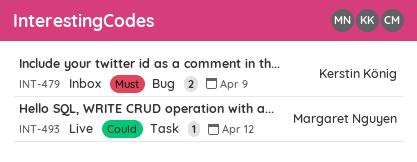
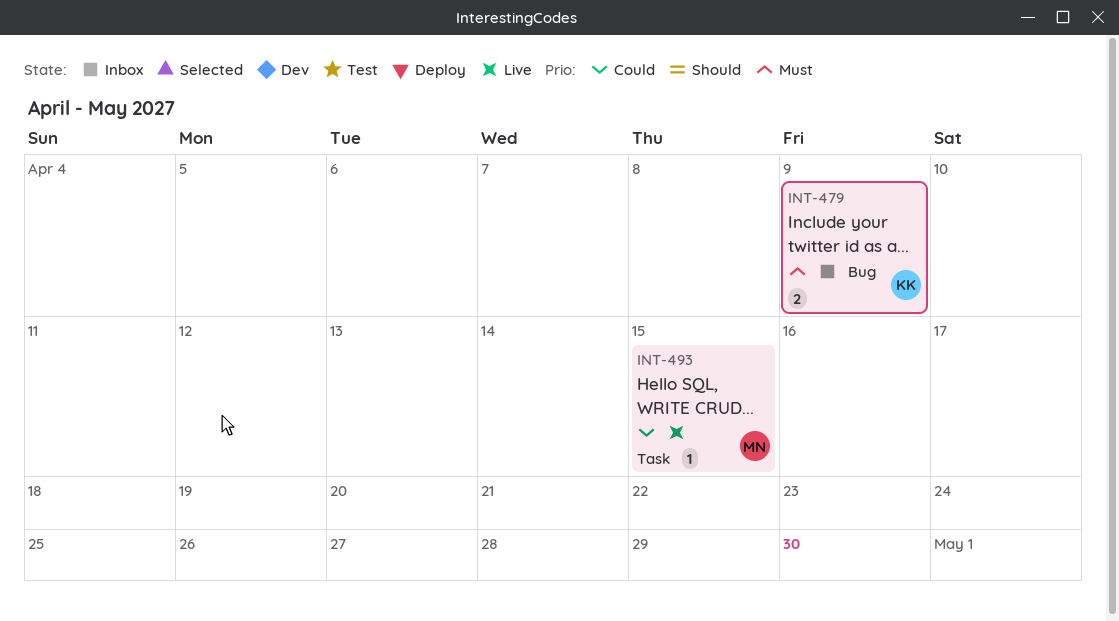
INT-493, due: Apr 12 -> Apr 15

